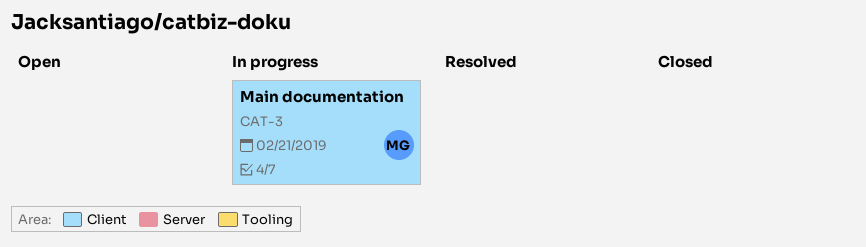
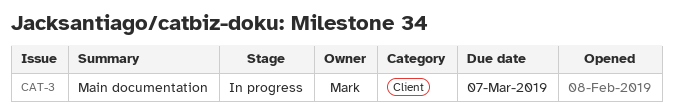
CAT-3, due: Feb 21 -> Mar 7

